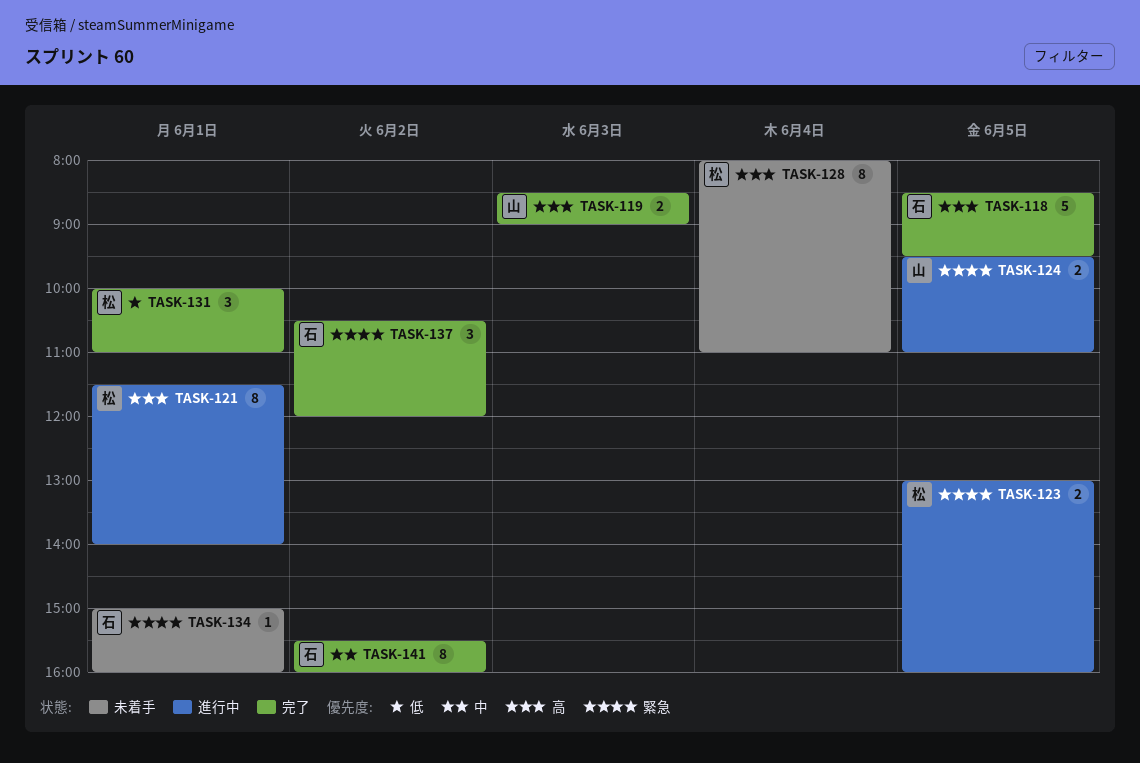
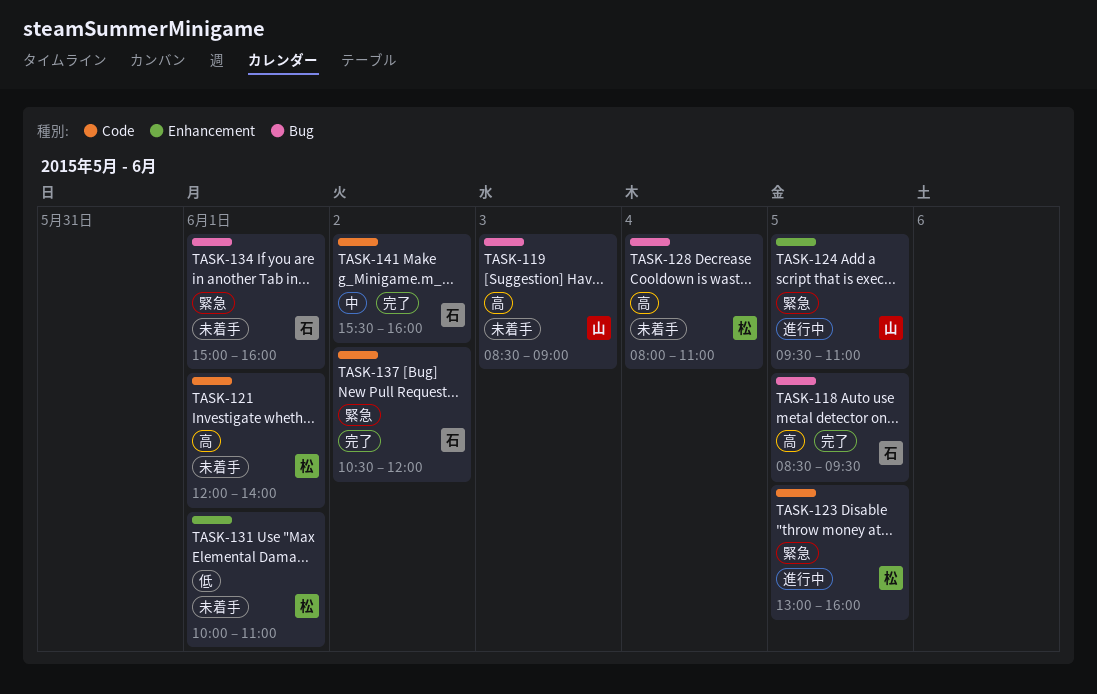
TASK-119, status: 完了 -> 未着手
TASK-121, status: 進行中 -> 未着手
TASK-121, begins: 11:30 -> 12:00
TASK-131, status: 完了 -> 未着手

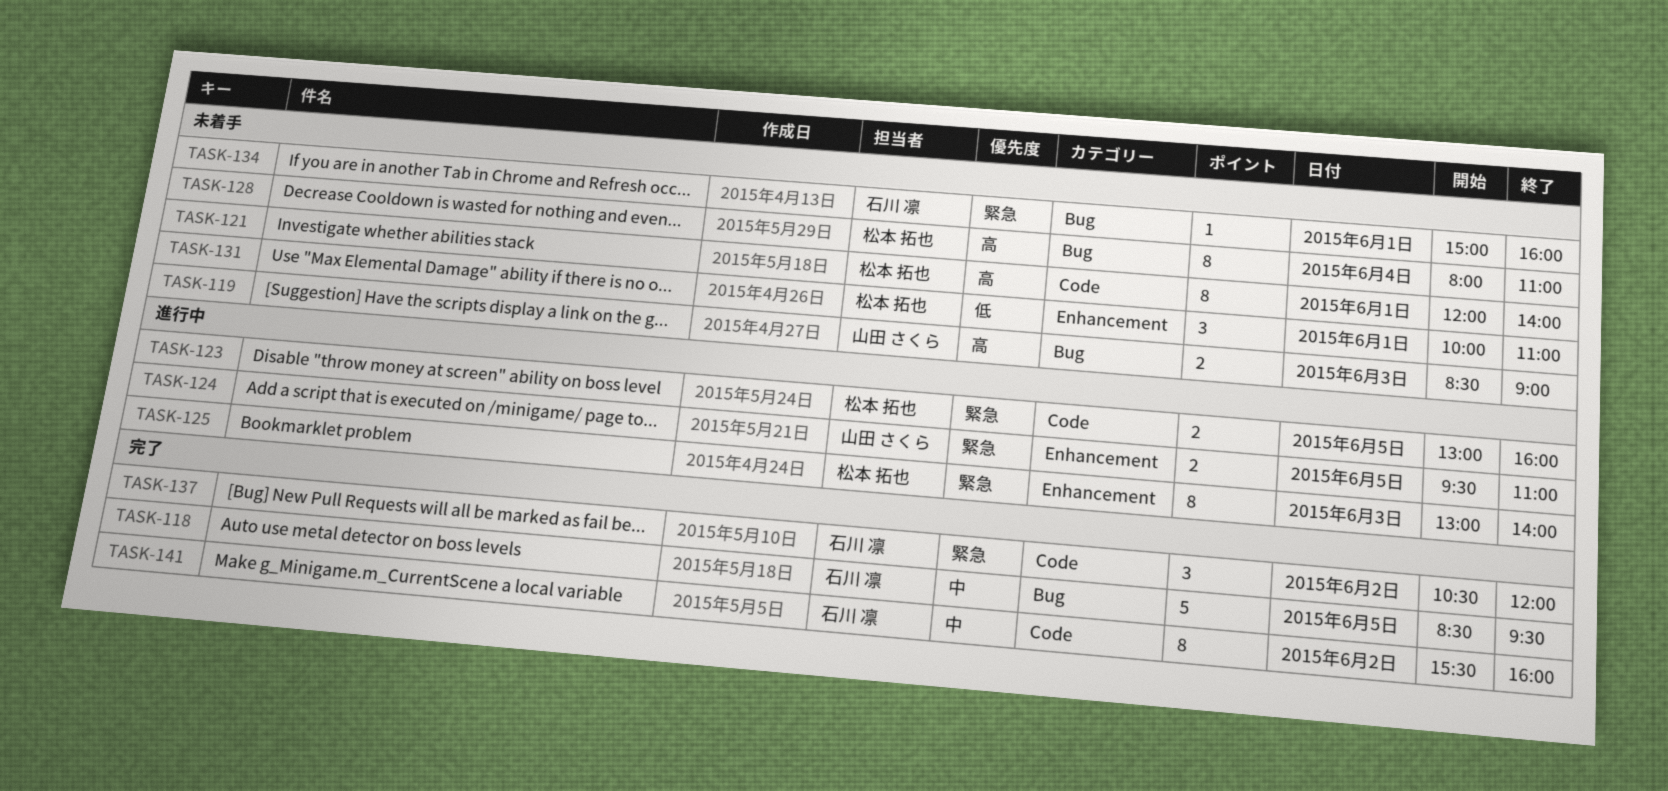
TASK-118, priority: 高 -> 中
TASK-125: none -> present

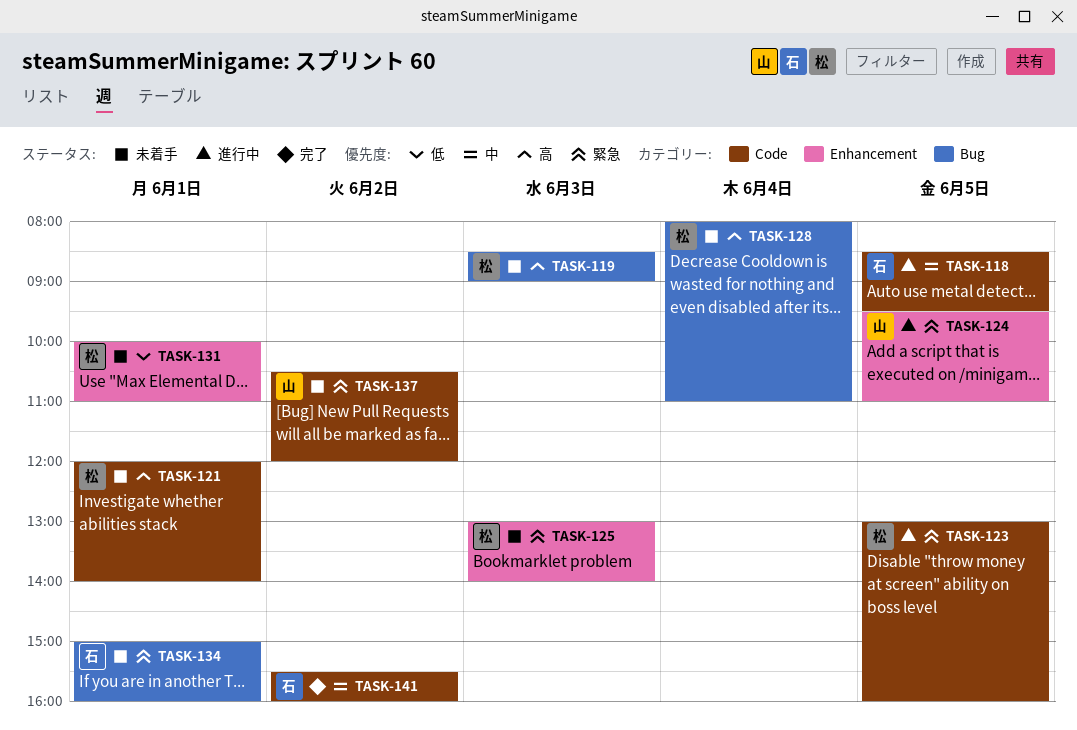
TASK-118, status: 完了 -> 進行中
TASK-118, label: Bug -> Code
TASK-119, owner: 山田 さくら -> 松本 拓也
TASK-125, status: 進行中 -> 未着手
TASK-137, status: 完了 -> 未着手
TASK-137, owner: 石川 凛 -> 山田 さくら

